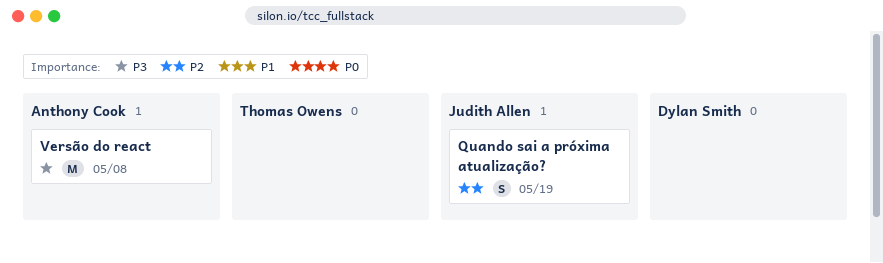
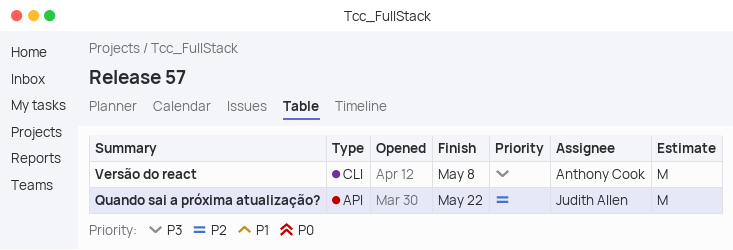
Quando sai a próxima atualização?, estimate: S -> M
Quando sai a próxima atualização?, due: May 19 -> May 22

